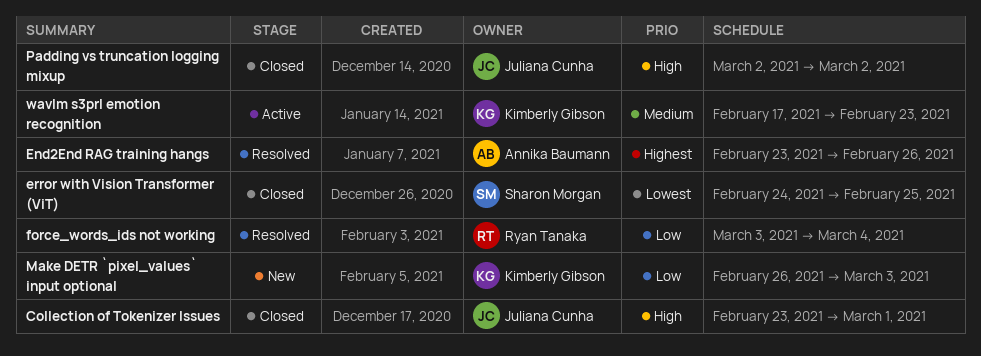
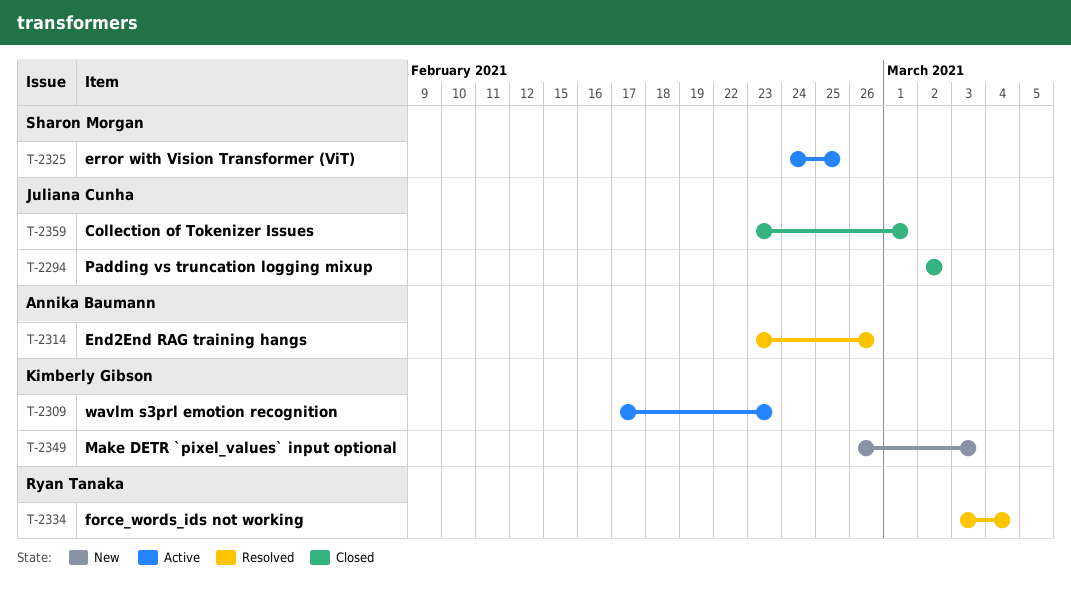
error with Vision Transformer (ViT), status: Closed -> Active

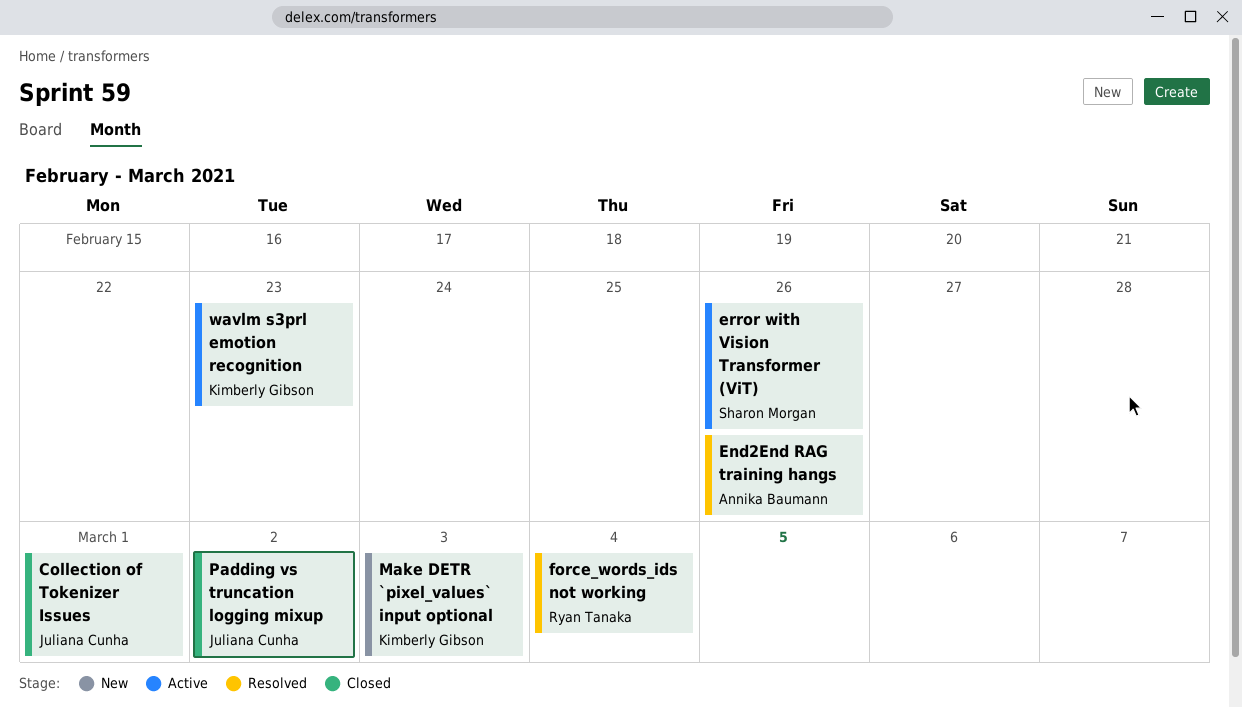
error with Vision Transformer (ViT), due: Feb 25 -> Feb 26

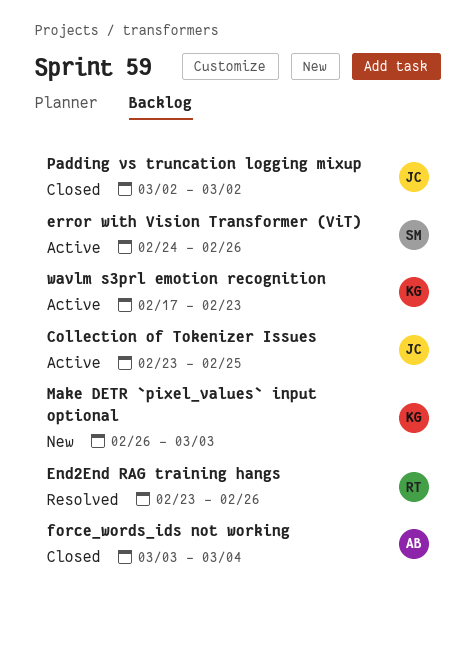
Collection of Tokenizer Issues, status: Closed -> Active
Collection of Tokenizer Issues, due: Mar 1 -> Feb 25
End2End RAG training hangs, owner: Annika Baumann -> Ryan Tanaka
force_words_ids not working, status: Resolved -> Closed
force_words_ids not working, owner: Ryan Tanaka -> Annika Baumann

